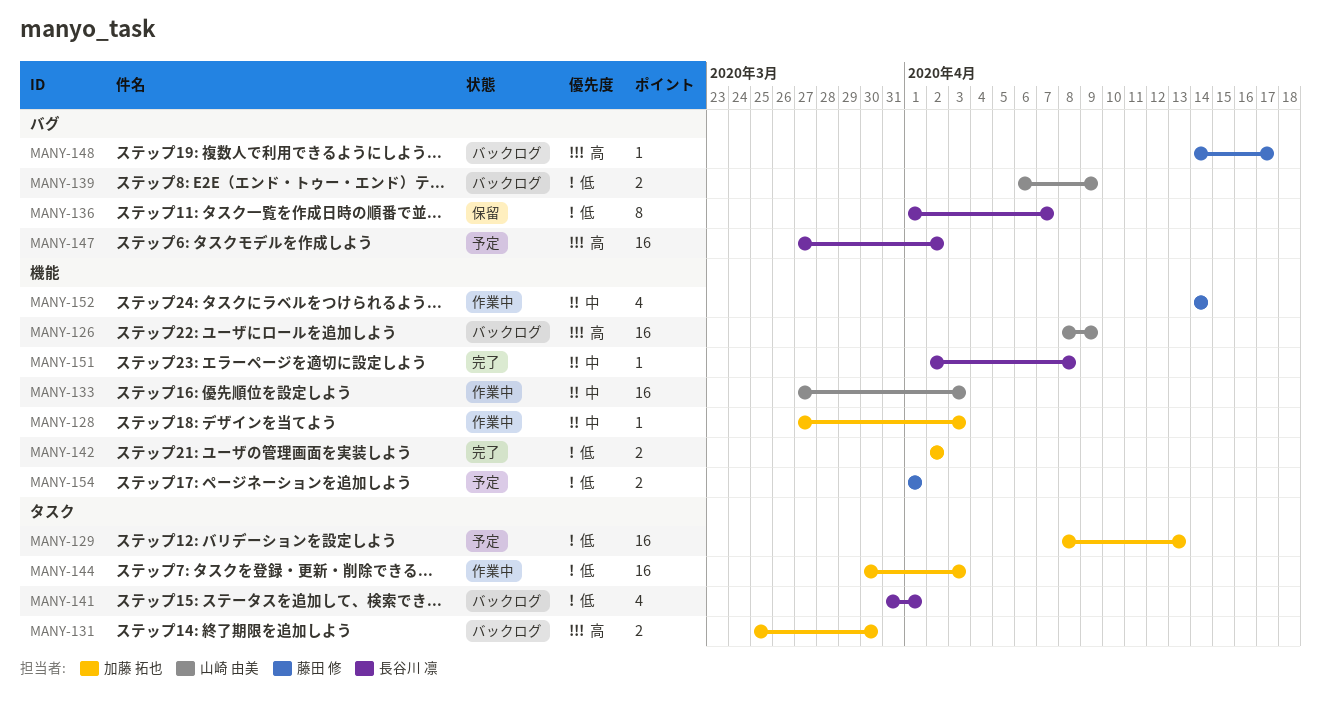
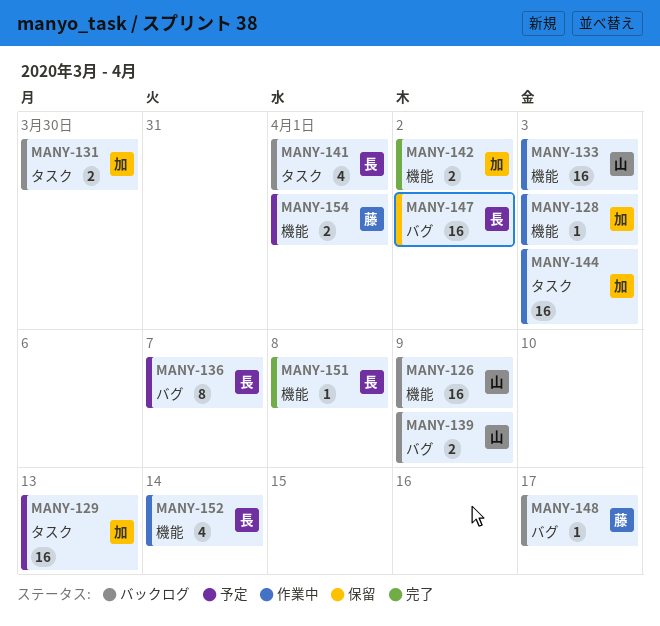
MANY-136, status: 保留 -> 予定
MANY-147, status: 予定 -> 保留
MANY-152, owner: 藤田 修 -> 長谷川 凛

